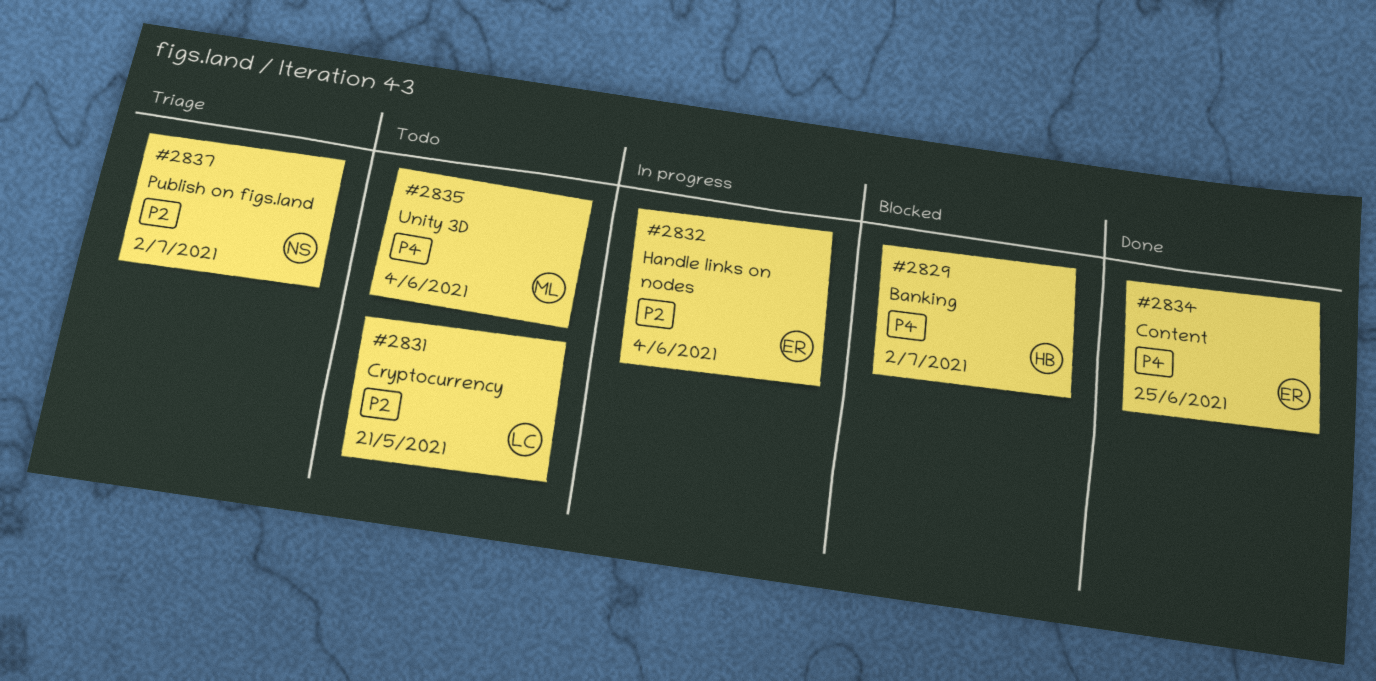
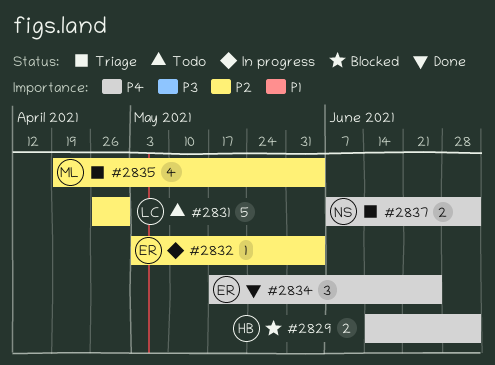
#2831, due: May 21 -> Apr 30
#2835, status: Todo -> Triage
#2835, priority: P4 -> P2
#2837, priority: P2 -> P4

